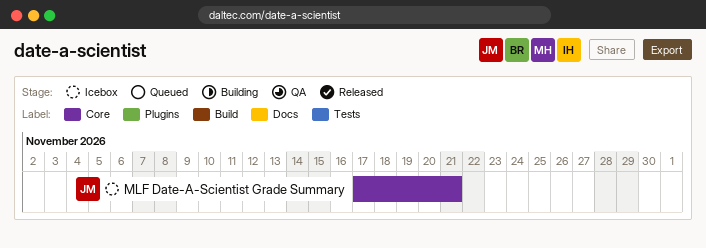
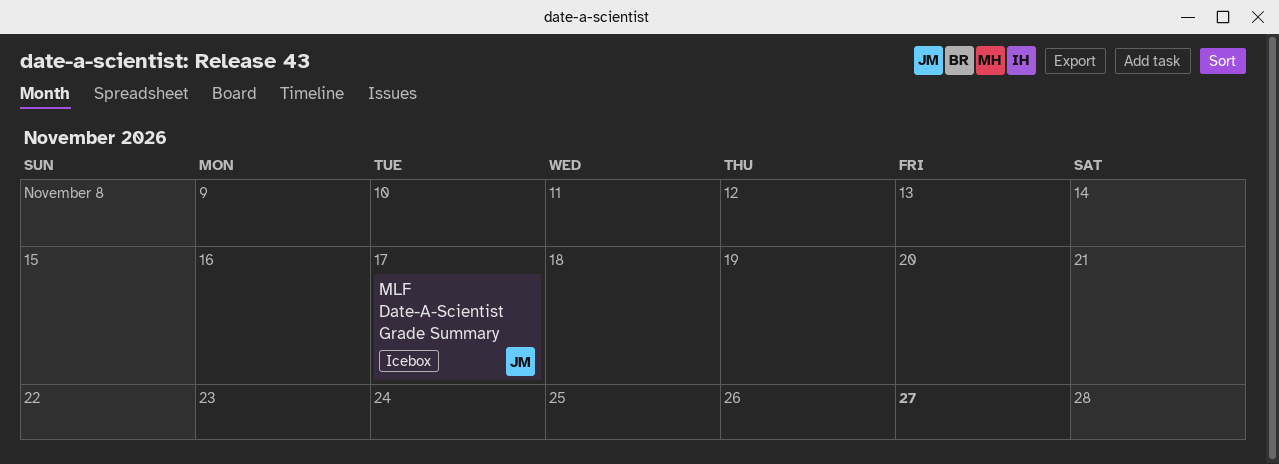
MLF Date-A-Scientist Grade Summary, due: Nov 21 -> Nov 17

